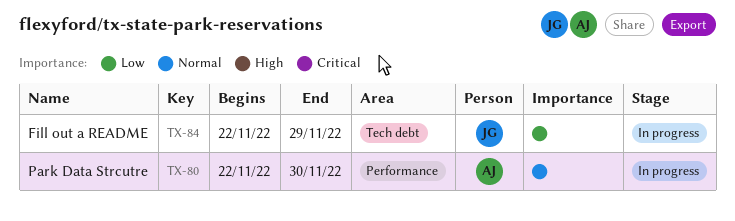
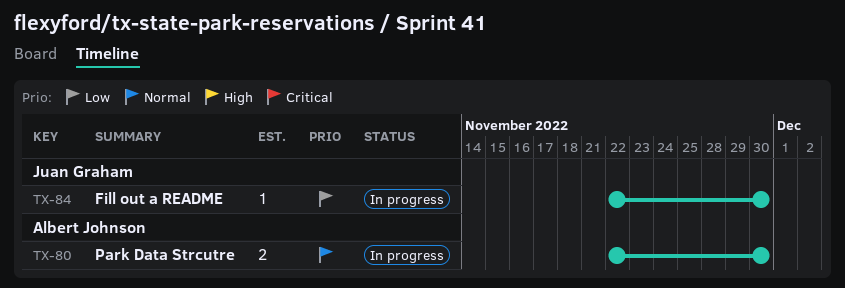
TX-84, due: Nov 29 -> Nov 30

